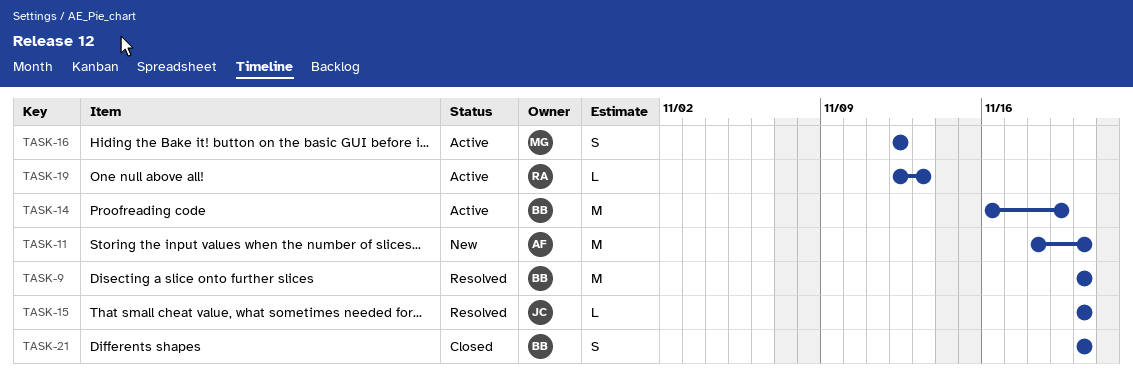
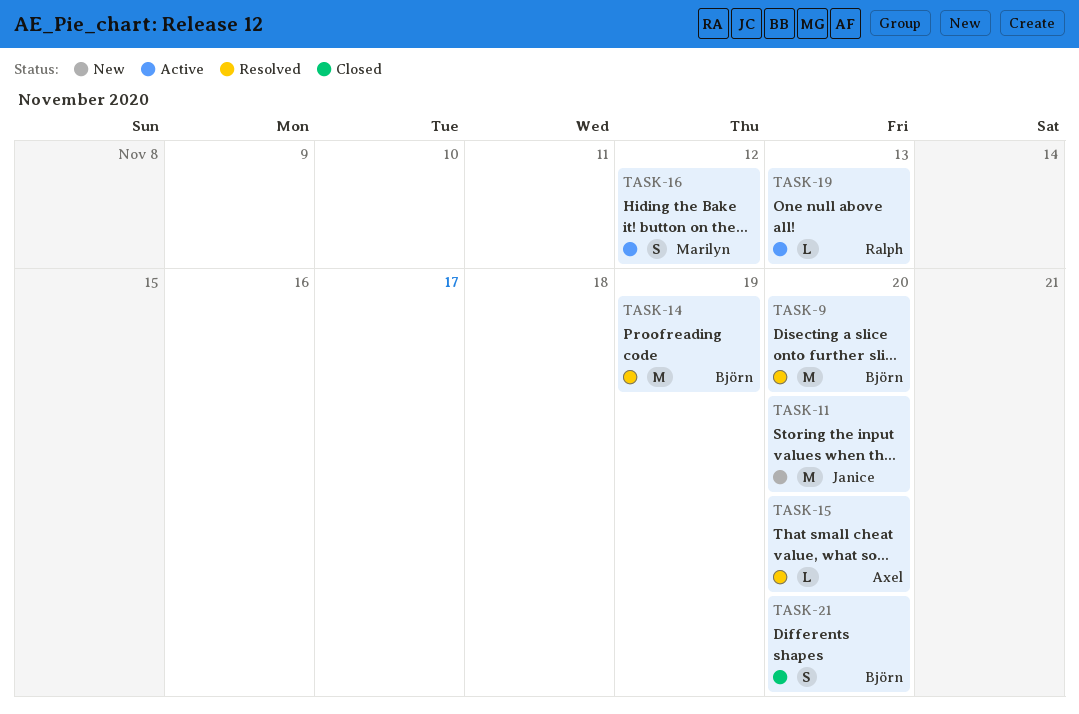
TASK-11, owner: Axel -> Janice
TASK-14, status: Active -> Resolved
TASK-15, owner: Janice -> Axel

